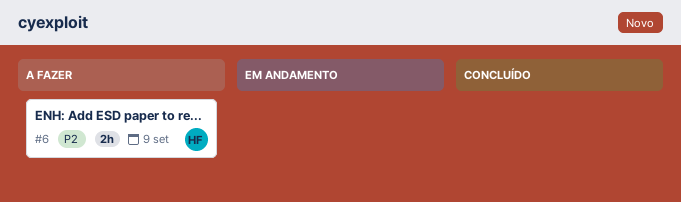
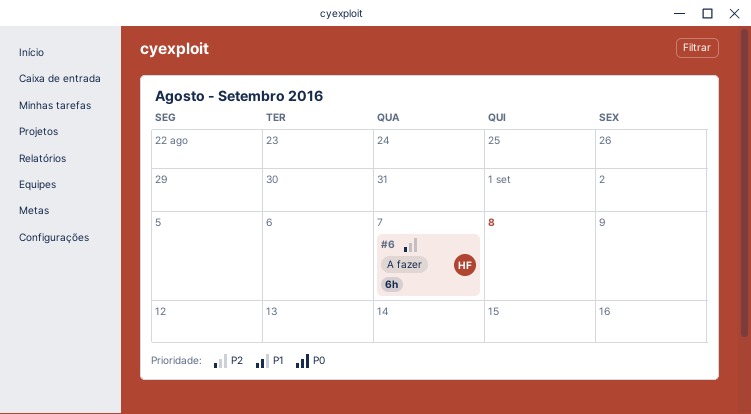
#6, estimate: 2h -> 6h
#6, due: Sep 9 -> Sep 7

